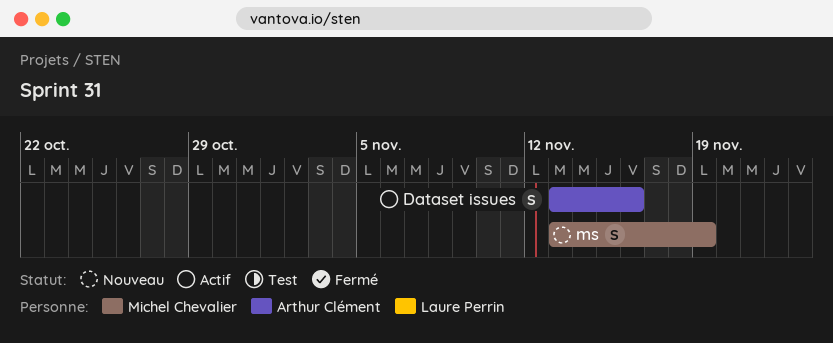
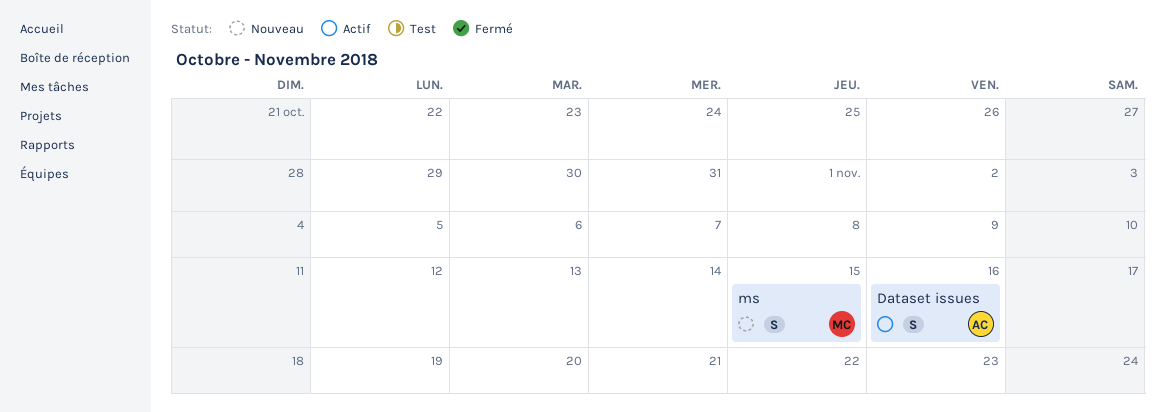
ms, due: Nov 19 -> Nov 15

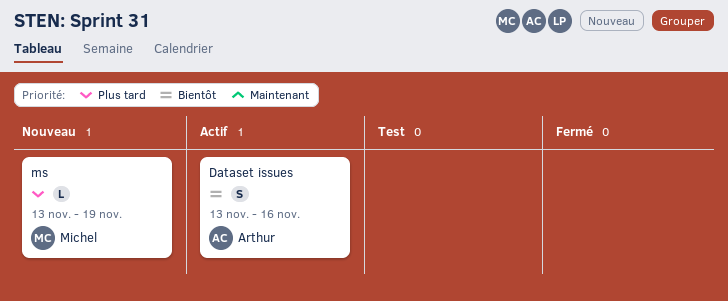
ms, estimate: S -> L
ms, due: Nov 15 -> Nov 19

